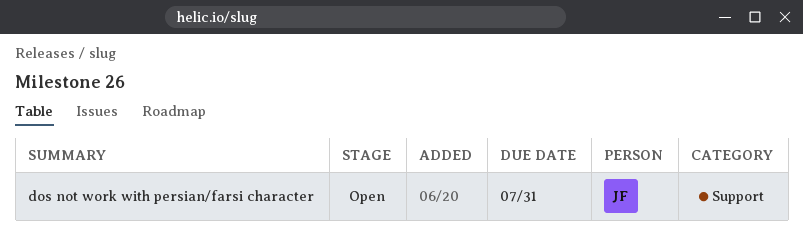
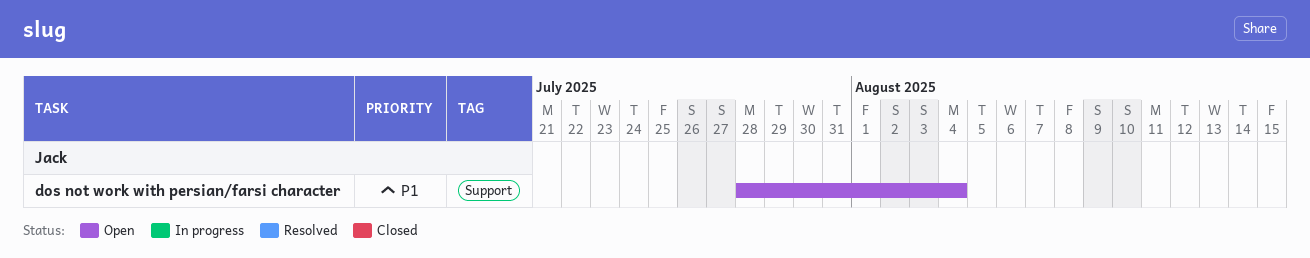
dos not work with persian/farsi character, due: Jul 31 -> Aug 4

